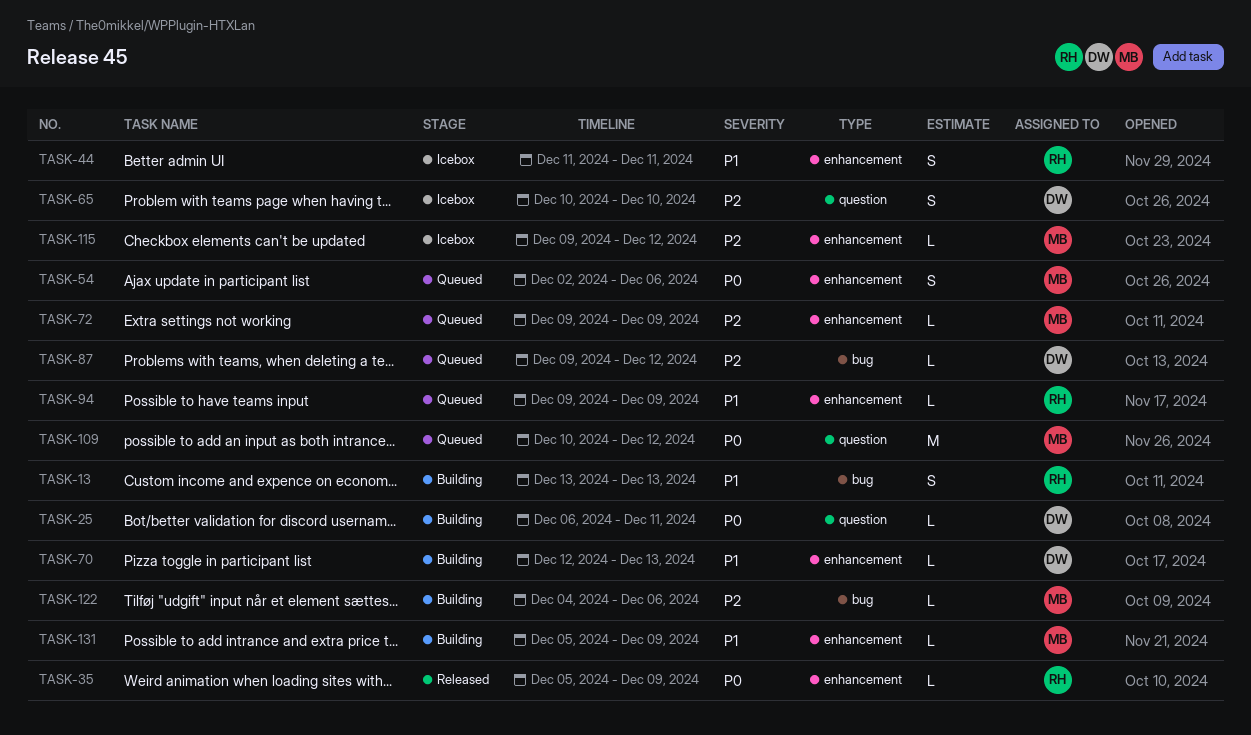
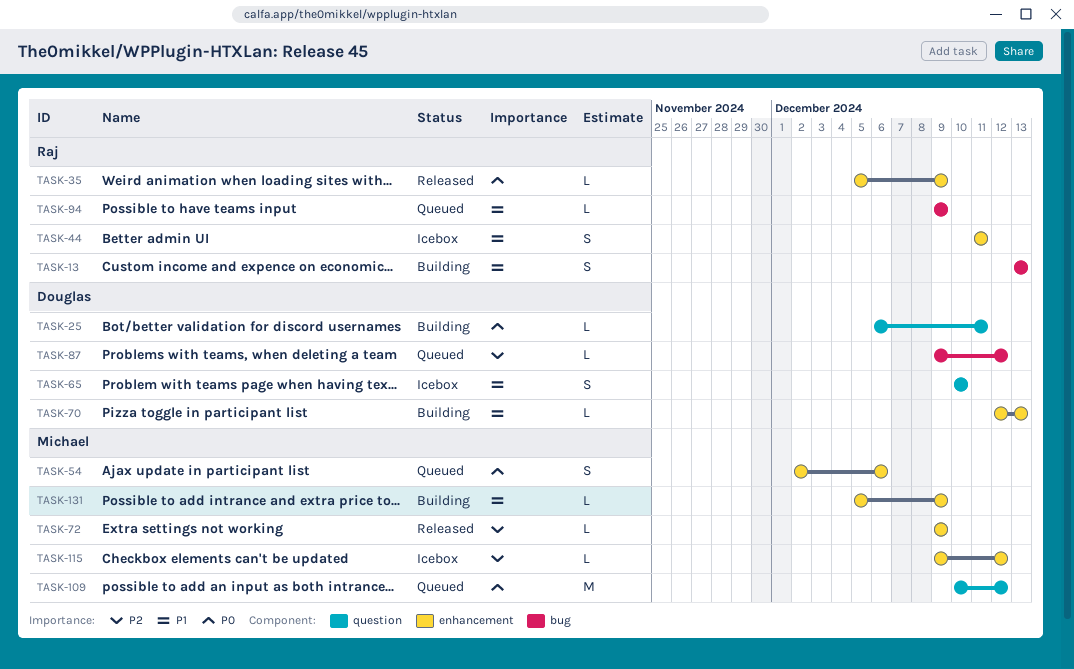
TASK-65, priority: P2 -> P1
TASK-72, status: Queued -> Released
TASK-94, label: enhancement -> bug
TASK-122: present -> none

